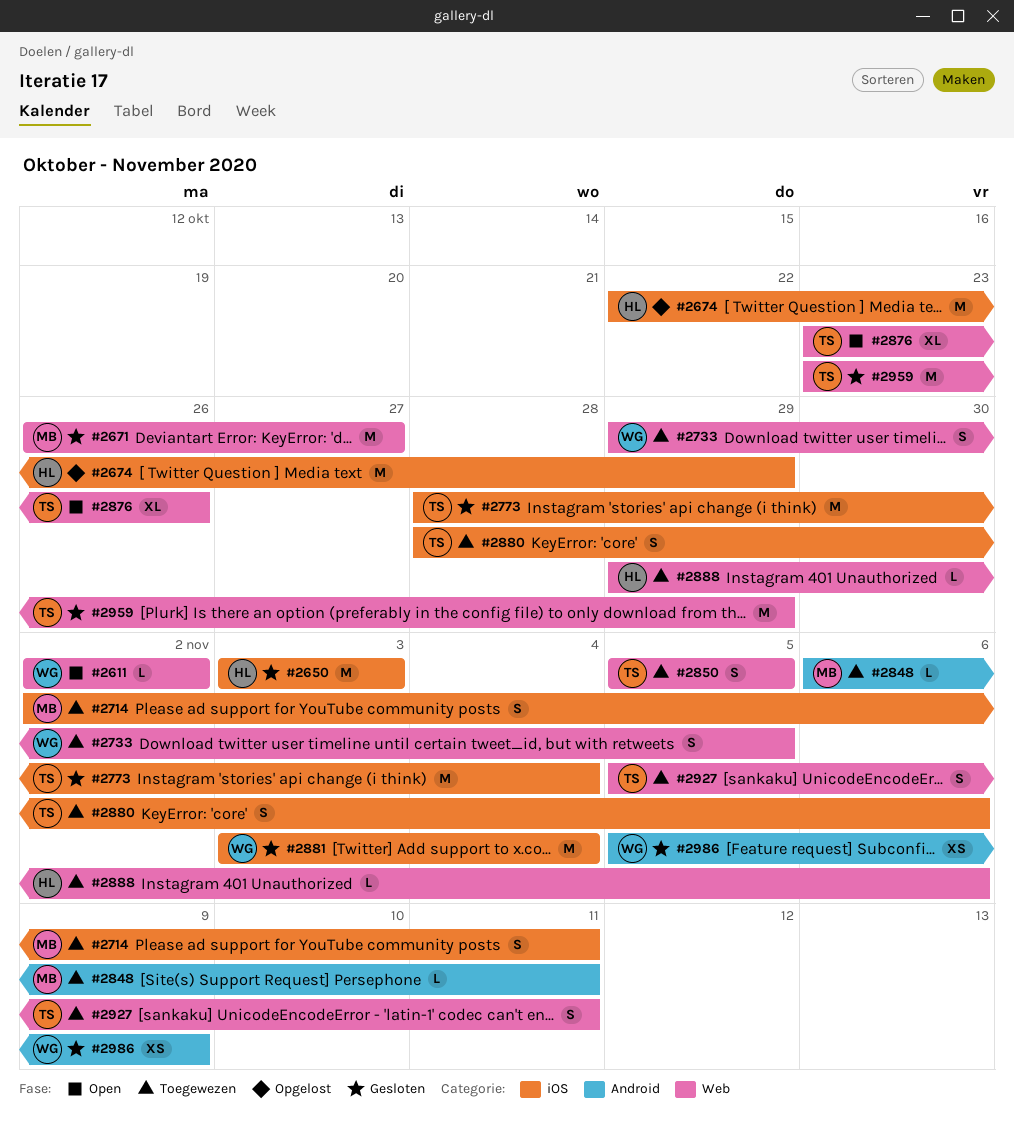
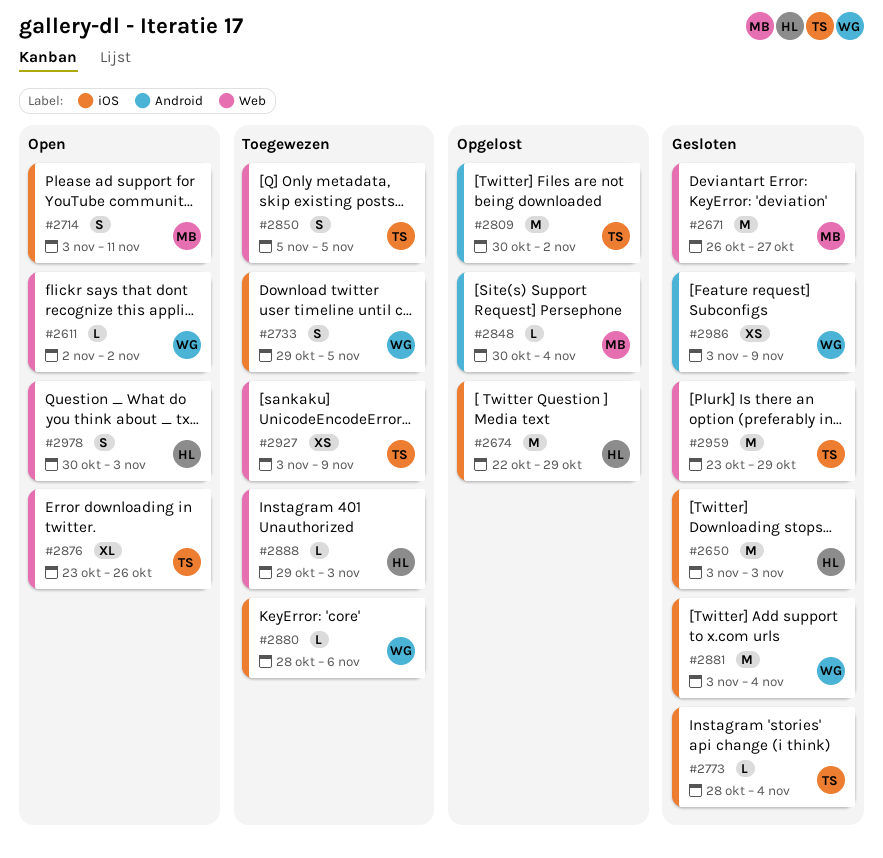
#2714, status: Toegewezen -> Open
#2714, start: Nov 2 -> Nov 3
#2733, label: Web -> iOS
#2773, estimate: M -> L
#2809: none -> present
#2848, status: Toegewezen -> Opgelost
#2848, start: Nov 6 -> Oct 30
#2848, due: Nov 11 -> Nov 4
#2880, owner: TS -> WG
#2880, estimate: S -> L
#2888, due: Nov 6 -> Nov 3
#2927, estimate: S -> XS
#2927, start: Nov 5 -> Nov 3
#2927, due: Nov 11 -> Nov 9
#2978: none -> present
#2986, start: Nov 5 -> Nov 3

